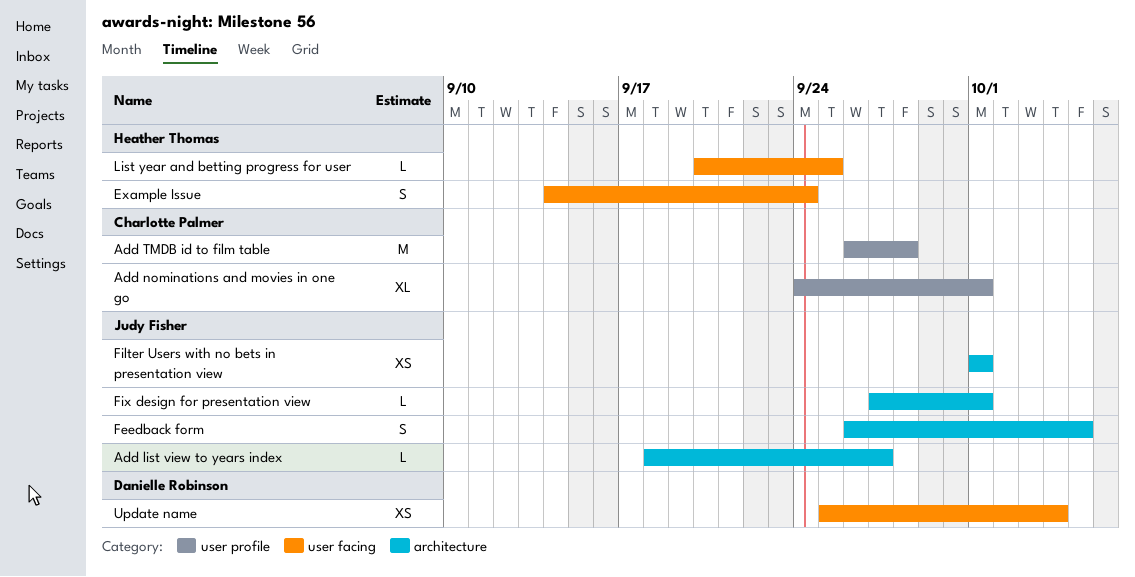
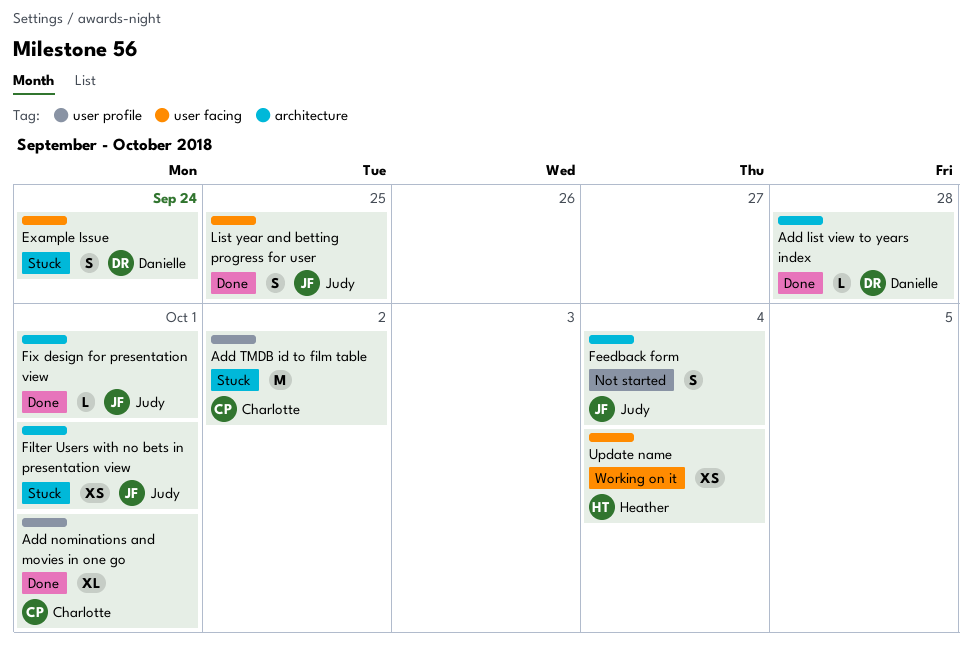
Add list view to years index, owner: Judy Fisher -> Danielle Robinson
Add list view to years index, due: Sep 27 -> Sep 28
Add TMDB id to film table, due: Sep 28 -> Oct 2
Example Issue, owner: Heather Thomas -> Danielle Robinson
Feedback form, due: Oct 5 -> Oct 4
List year and betting progress for user, owner: Heather Thomas -> Judy Fisher
List year and betting progress for user, estimate: L -> S
Update name, owner: Danielle Robinson -> Heather Thomas

